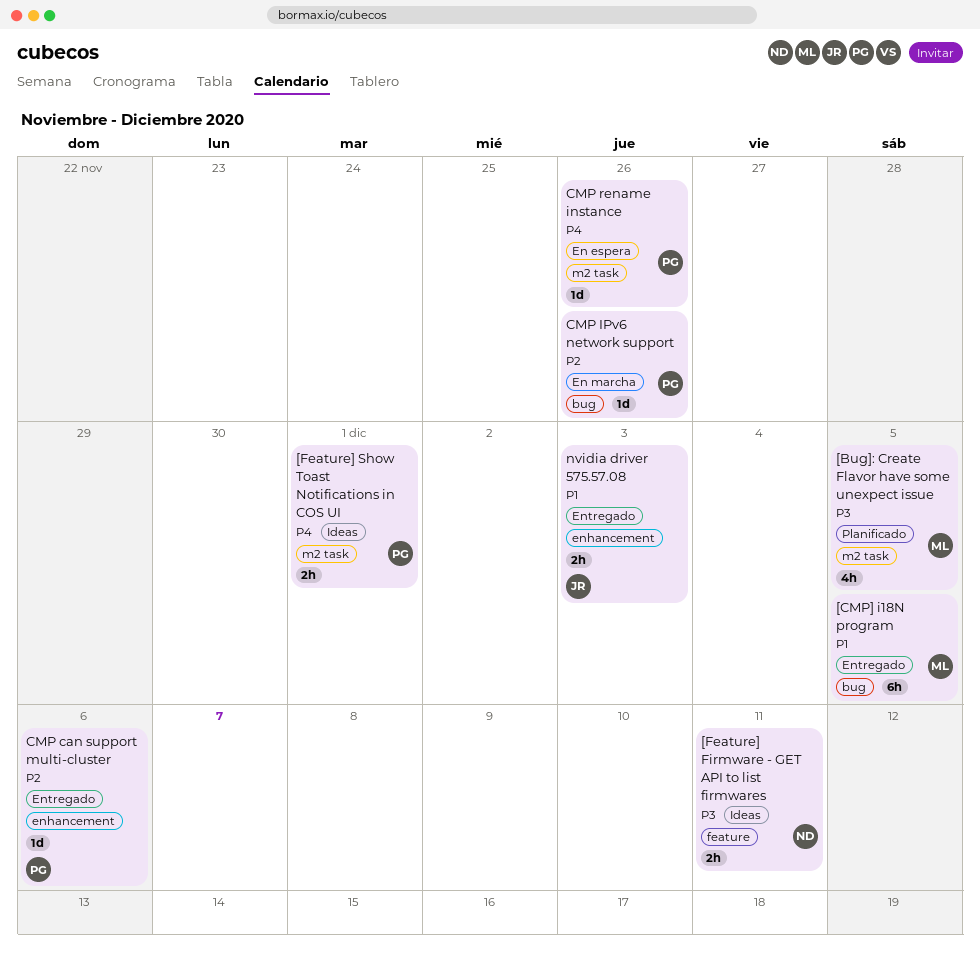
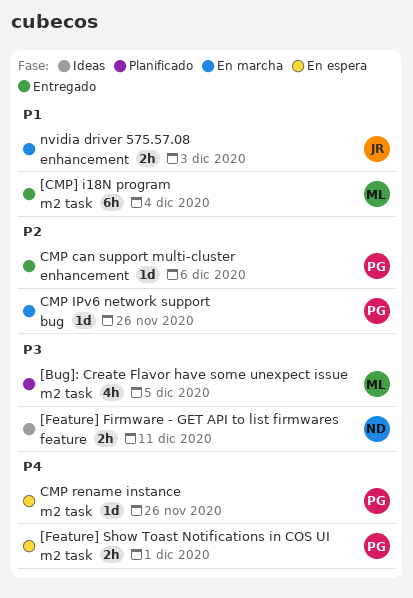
[CMP] i18N program, label: bug -> m2 task
[CMP] i18N program, due: Dec 5 -> Dec 4
[Feature] Show Toast Notifications in COS UI, status: Ideas -> En espera
nvidia driver 575.57.08, status: Entregado -> En marcha

